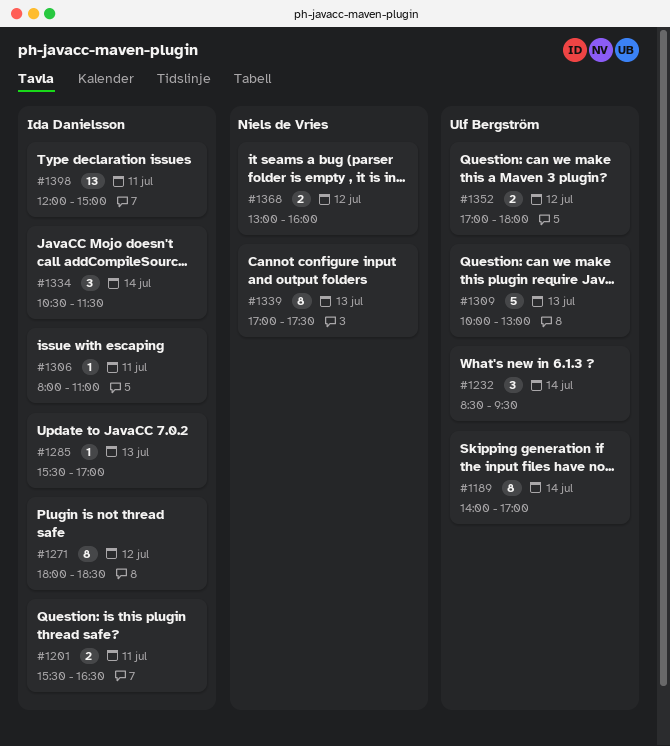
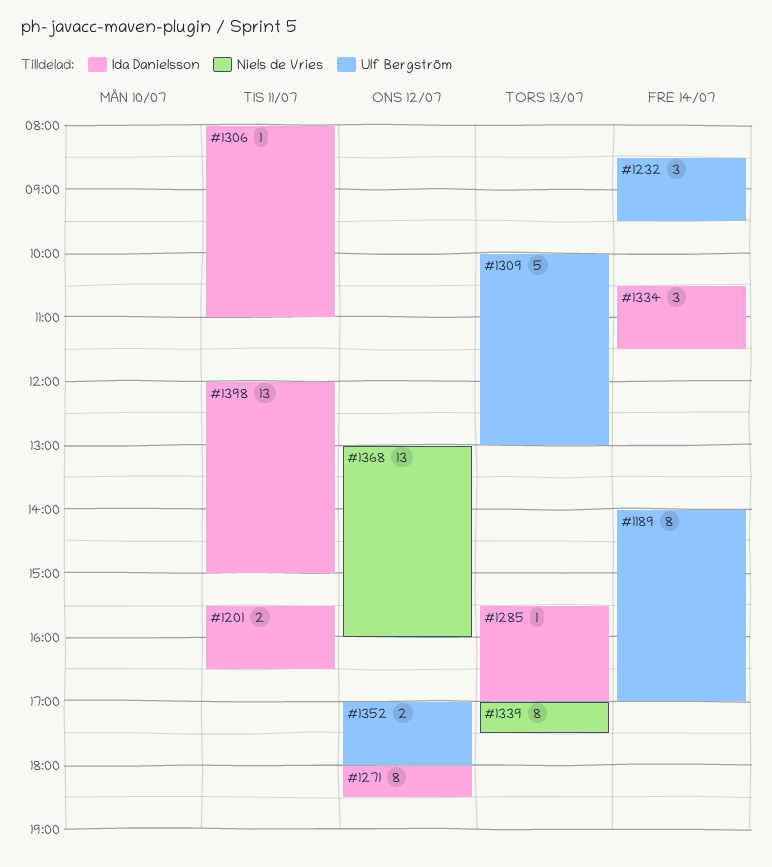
#1368, estimate: 2 -> 13

